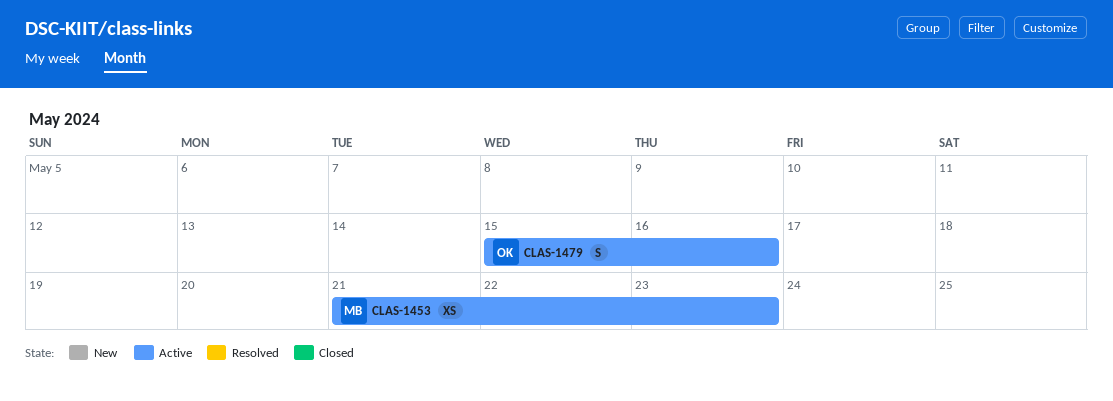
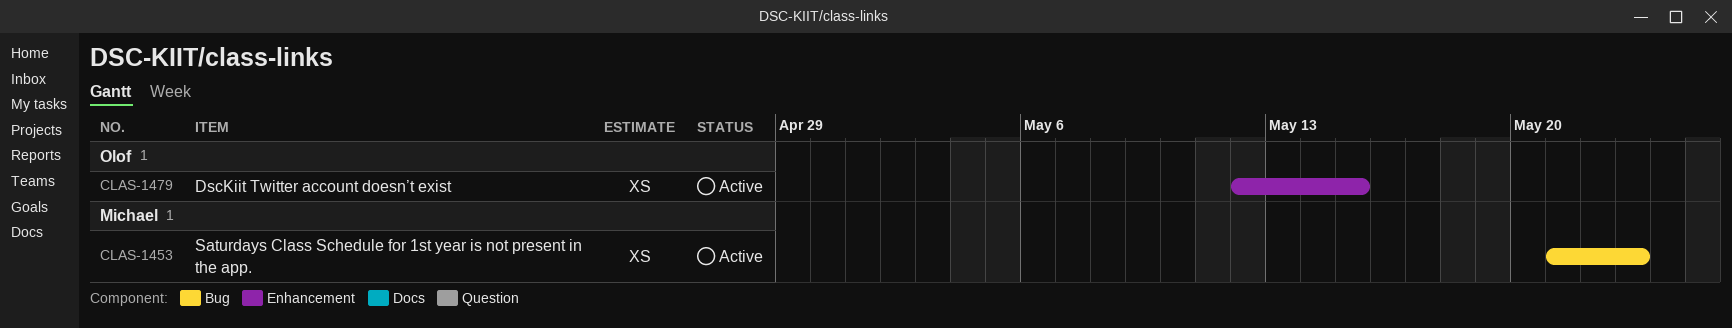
CLAS-1479, estimate: S -> XS
CLAS-1479, start: May 15 -> May 12
CLAS-1479, due: May 16 -> May 15

